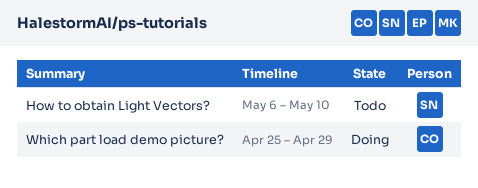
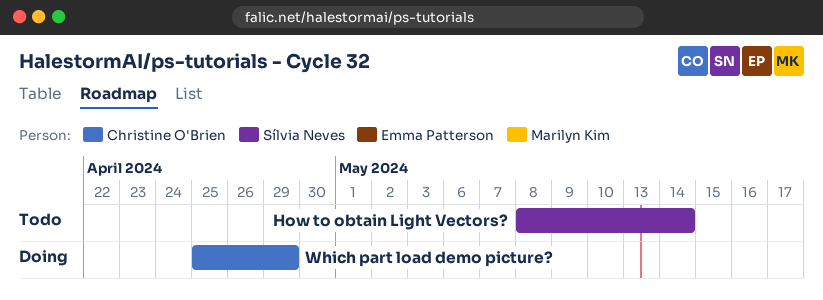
How to obtain Light Vectors?, start: May 6 -> May 8
How to obtain Light Vectors?, due: May 10 -> May 14

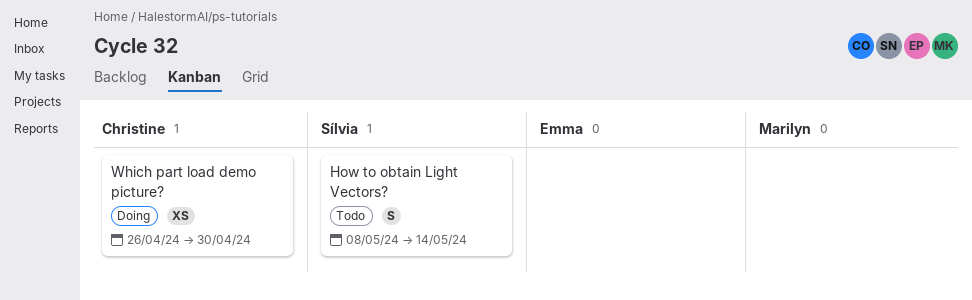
Which part load demo picture?, start: Apr 25 -> Apr 26
Which part load demo picture?, due: Apr 29 -> Apr 30

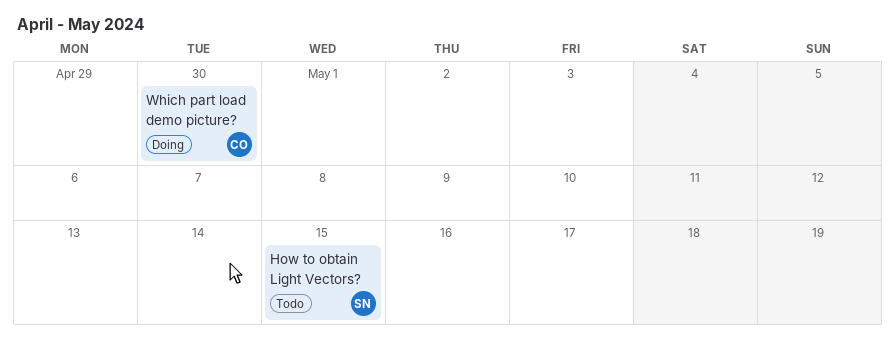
How to obtain Light Vectors?, due: May 14 -> May 15

